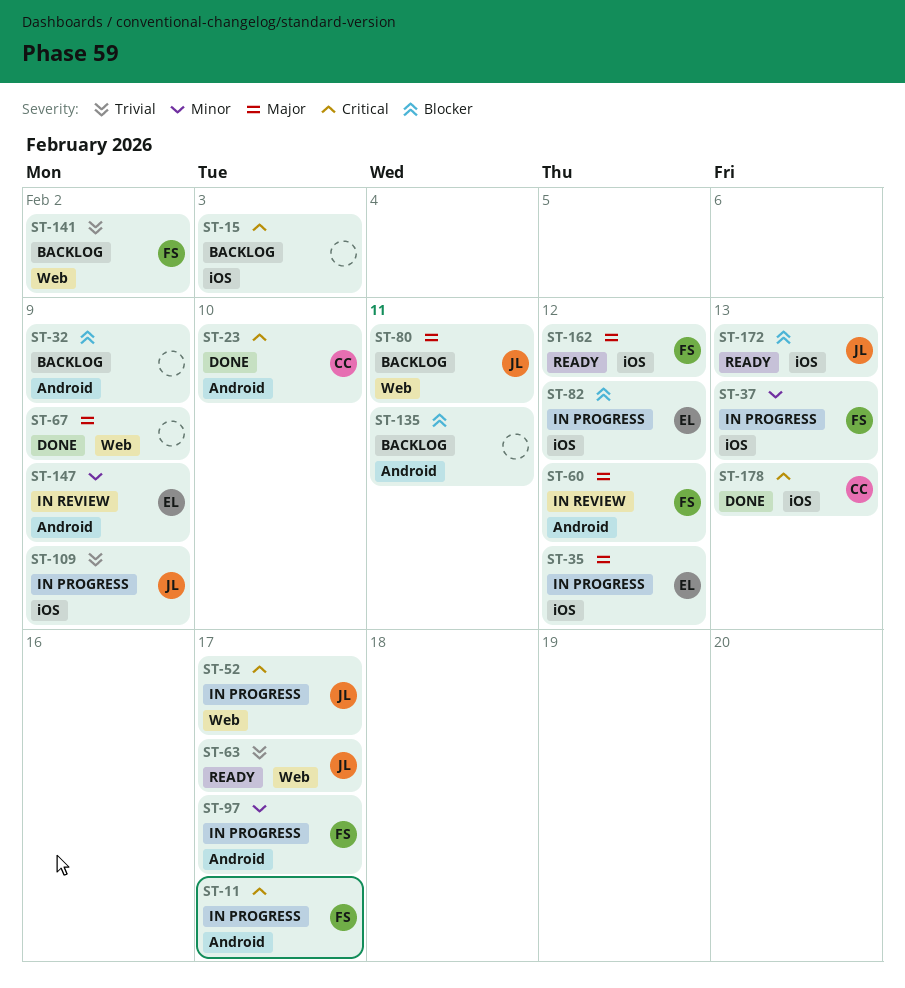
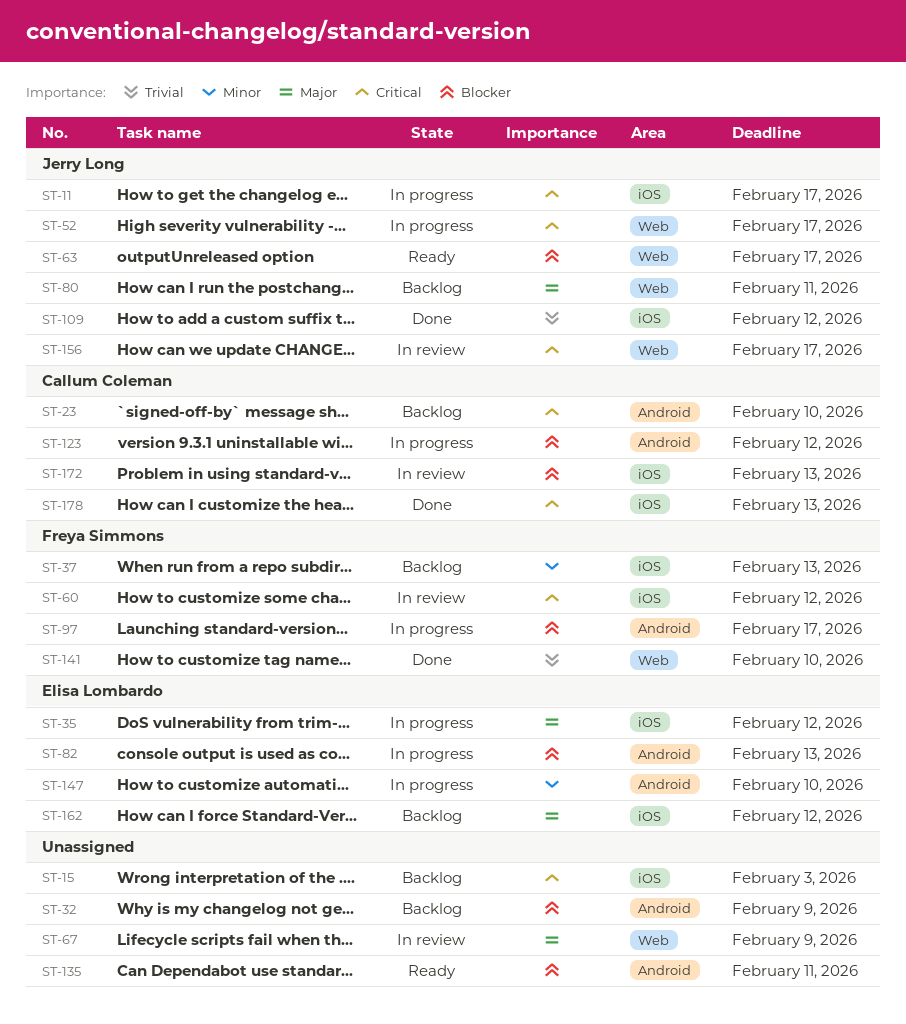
ST-11, owner: Freya Simmons -> Jerry Long
ST-11, label: Android -> iOS
ST-23, status: Done -> Backlog
ST-37, status: In progress -> Backlog
ST-60, priority: Major -> Critical
ST-60, label: Android -> iOS
ST-63, priority: Trivial -> Blocker
ST-67, status: Done -> In review
ST-82, label: iOS -> Android
ST-82, due: Feb 12 -> Feb 13
ST-97, priority: Minor -> Blocker
ST-109, status: In progress -> Done
ST-109, due: Feb 9 -> Feb 12
ST-123: none -> present
ST-135, status: Backlog -> Ready
ST-141, status: Backlog -> Done
ST-141, due: Feb 2 -> Feb 10
ST-147, status: In review -> In progress
ST-147, due: Feb 9 -> Feb 10
ST-156: none -> present
ST-162, status: Ready -> Backlog
ST-162, owner: Freya Simmons -> Elisa Lombardo
ST-172, status: Ready -> In review
ST-172, owner: Jerry Long -> Callum Coleman

